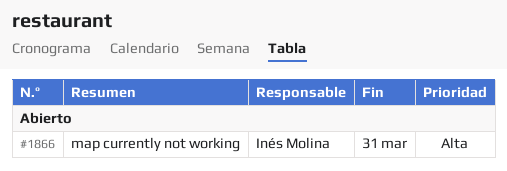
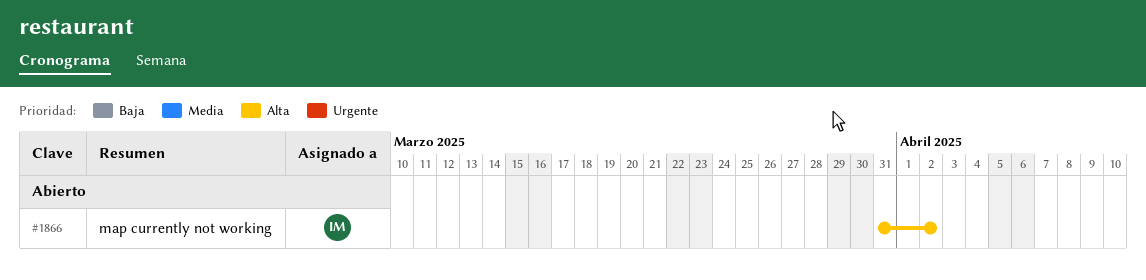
#1866, due: Mar 31 -> Apr 2

